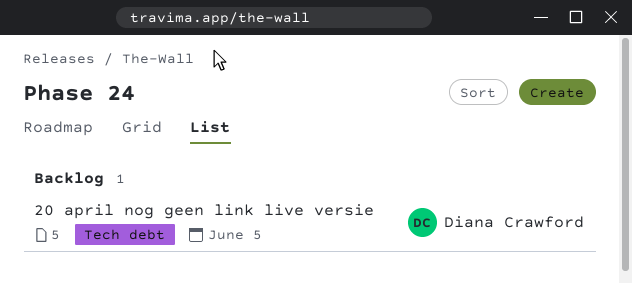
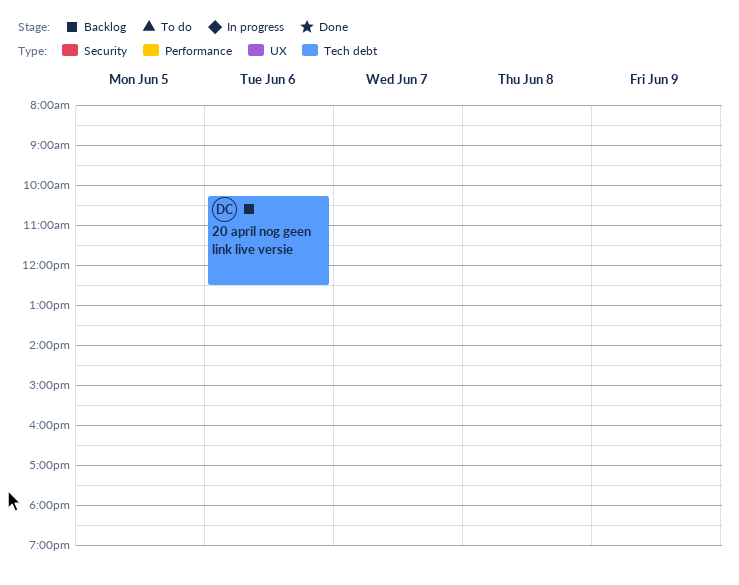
20 april nog geen link live versie, day: Jun 5 -> Jun 6

